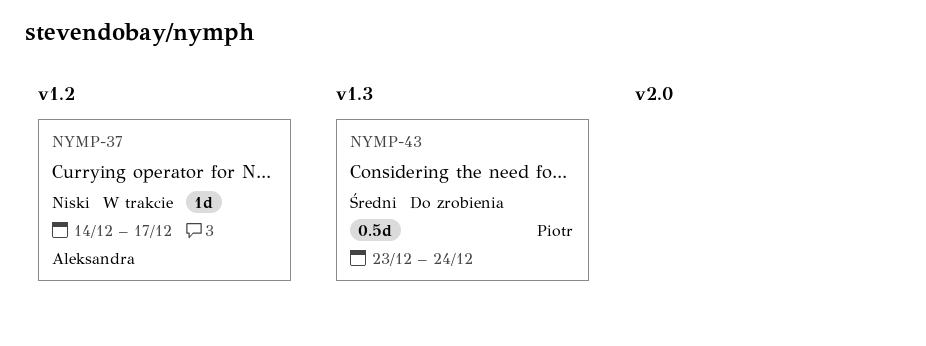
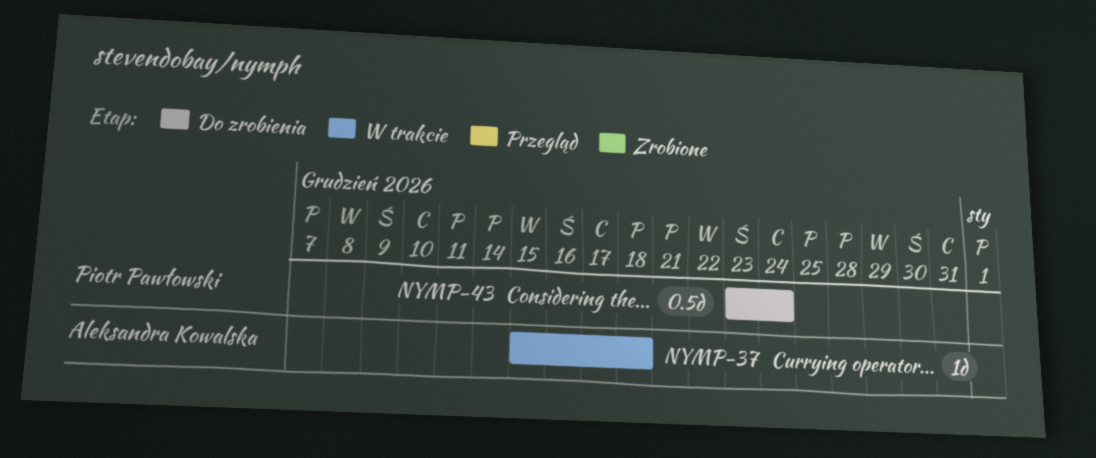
NYMP-37, start: Dec 14 -> Dec 15
NYMP-37, due: Dec 17 -> Dec 18

